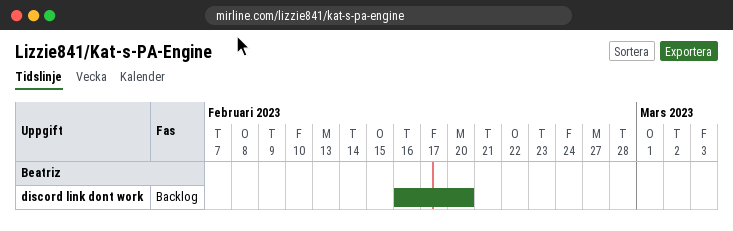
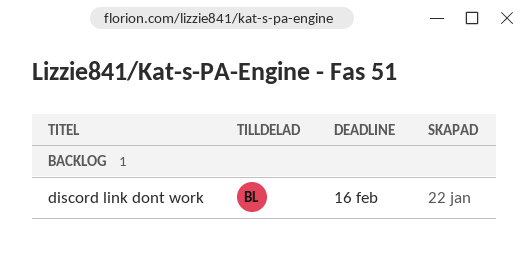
discord link dont work, due: Feb 20 -> Feb 16

